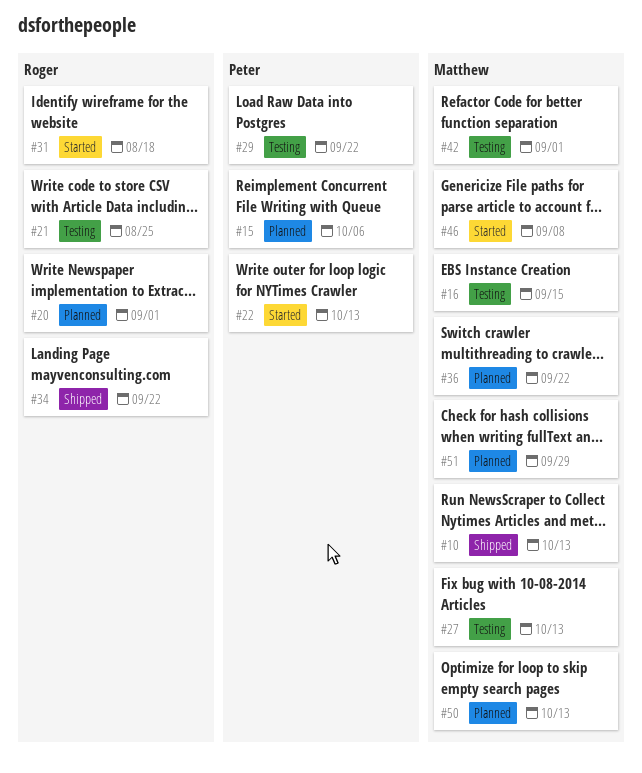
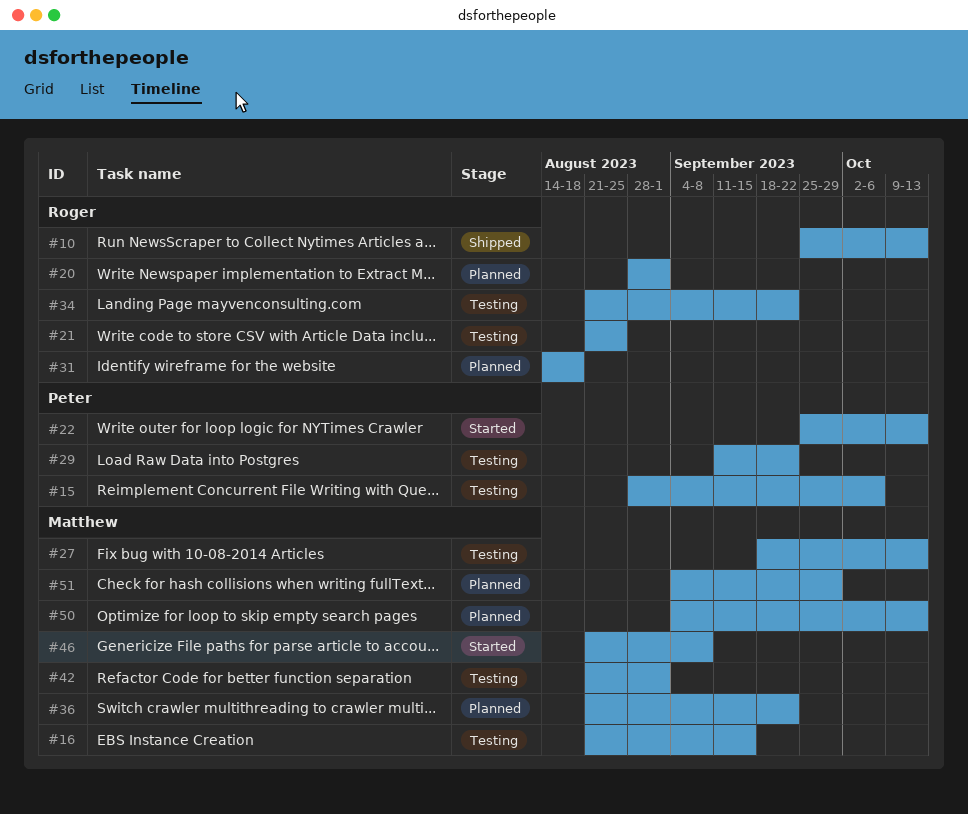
#10, owner: Matthew -> Roger
#15, status: Planned -> Testing
#31, status: Started -> Planned
#34, status: Shipped -> Testing

